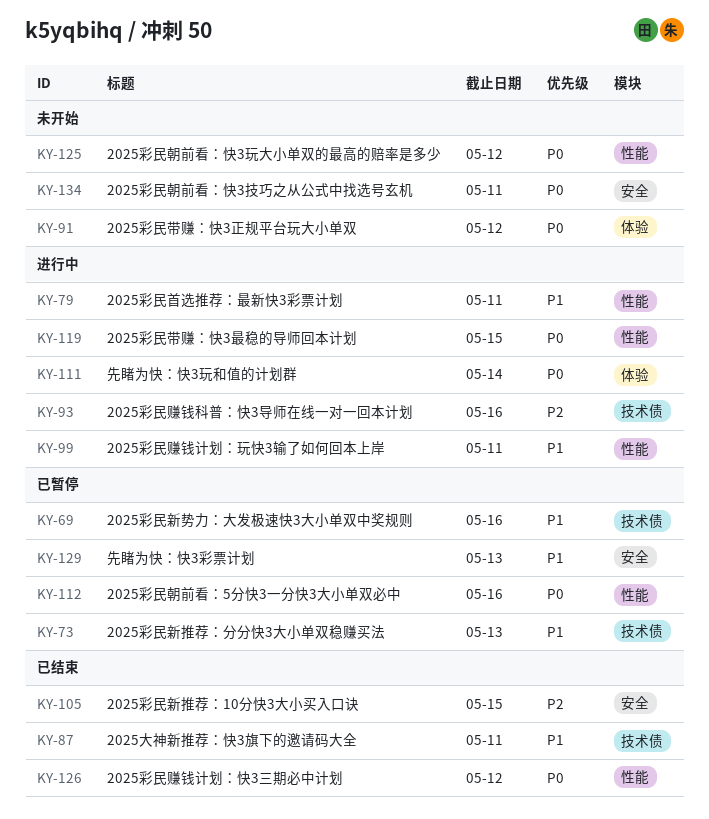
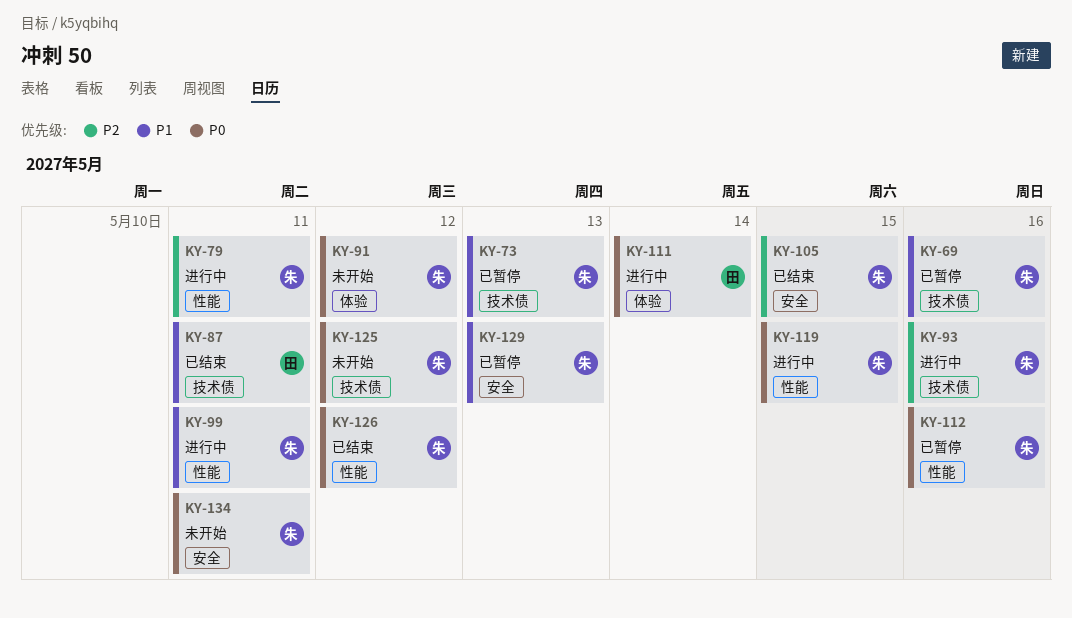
KY-79, priority: P1 -> P2
KY-125, label: 性能 -> 技术债

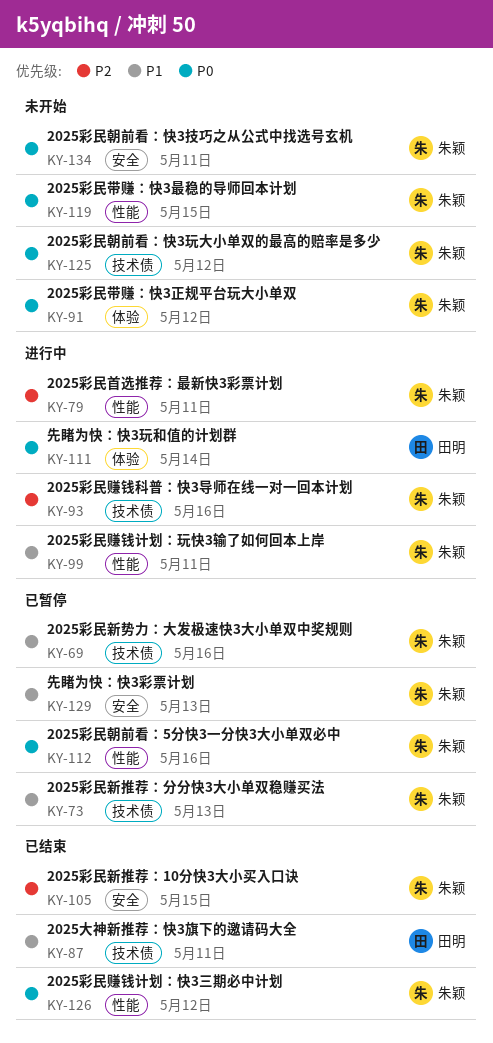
KY-119, status: 进行中 -> 未开始

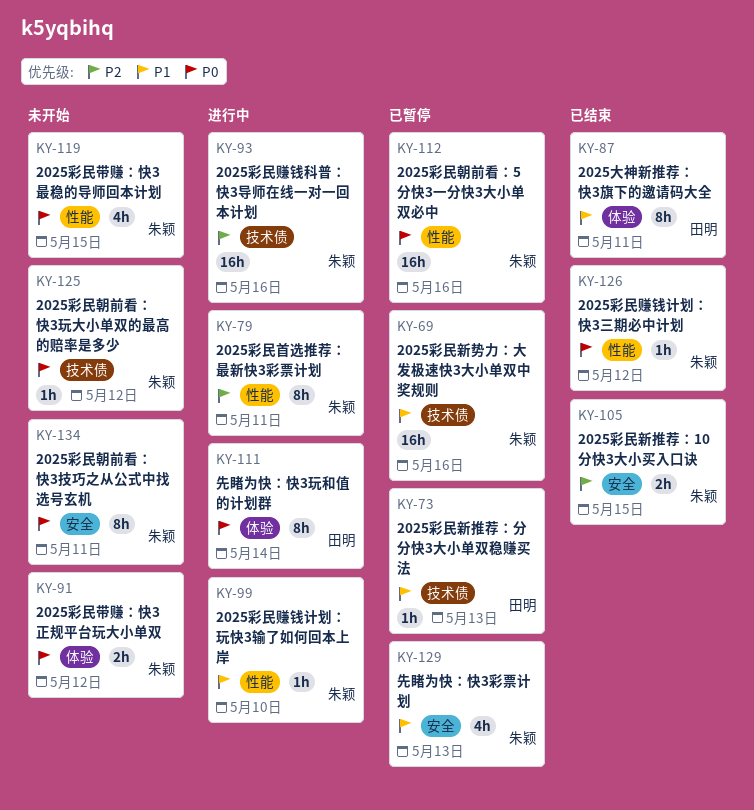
KY-73, owner: 朱颖 -> 田明
KY-87, label: 技术债 -> 体验
KY-99, due: May 11 -> May 10

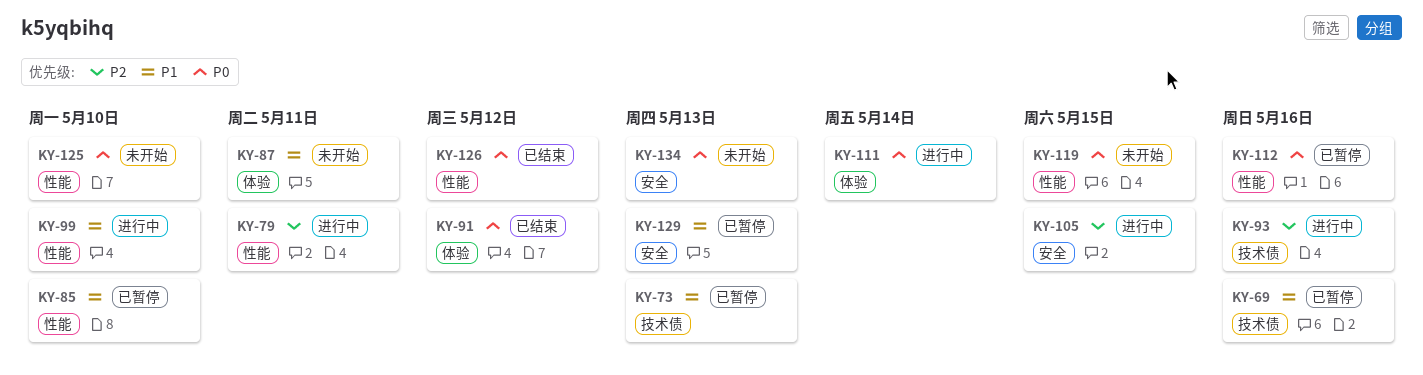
KY-85: none -> present
KY-87, status: 已结束 -> 未开始
KY-91, status: 未开始 -> 已结束
KY-105, status: 已结束 -> 进行中
KY-125, label: 技术债 -> 性能
KY-125, due: May 12 -> May 10
KY-134, due: May 11 -> May 13

